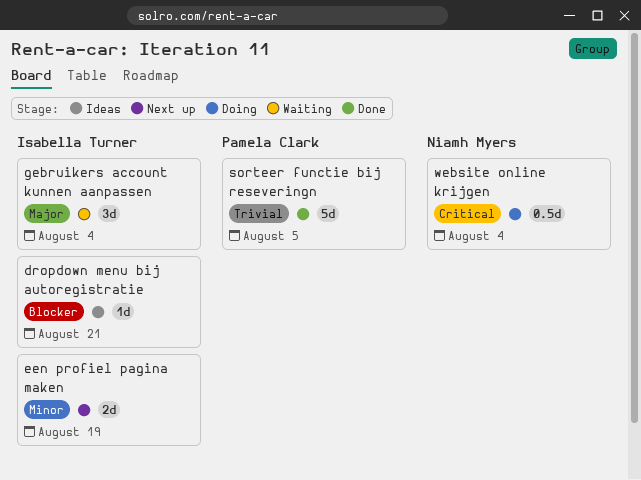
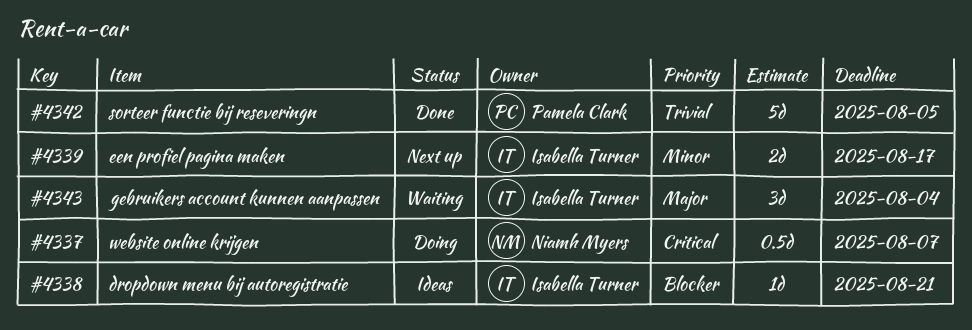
een profiel pagina maken, due: Aug 19 -> Aug 17
website online krijgen, due: Aug 4 -> Aug 7

